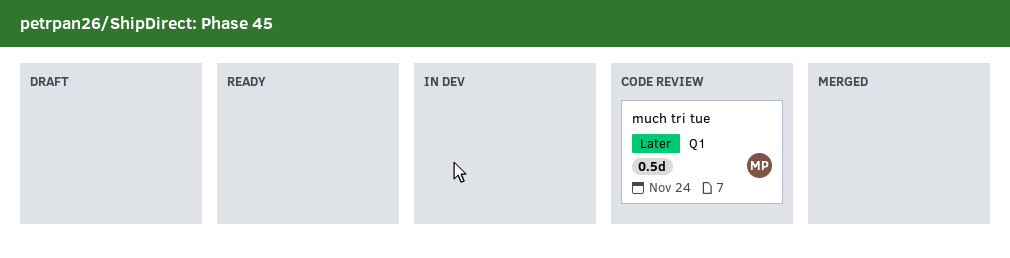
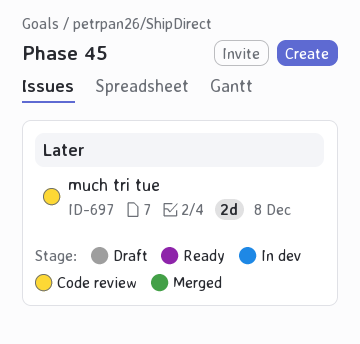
much tri tue, estimate: 0.5d -> 2d
much tri tue, due: Nov 24 -> Dec 8

